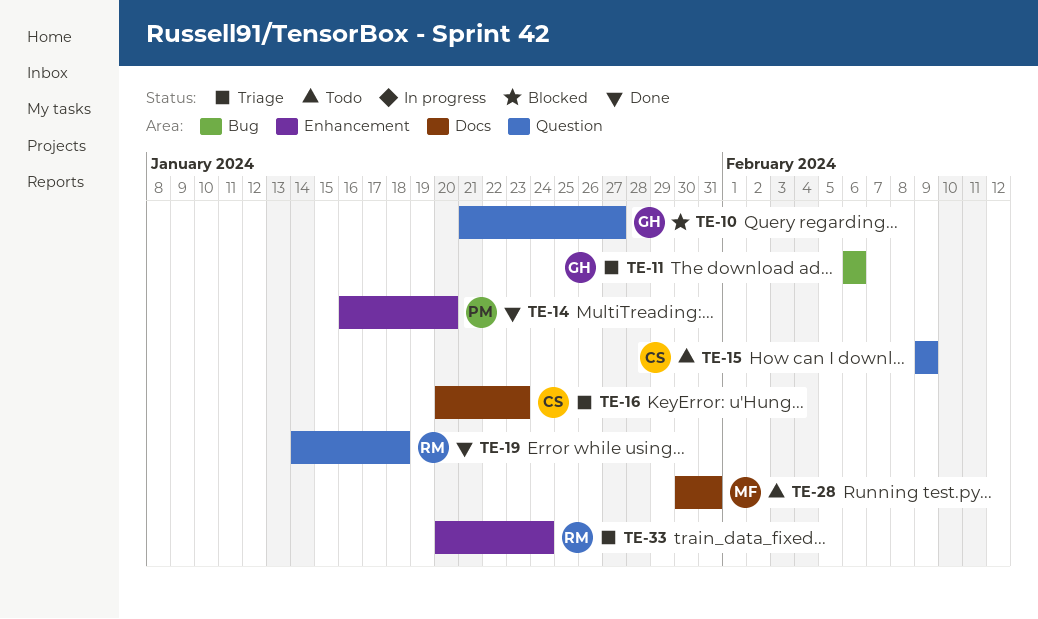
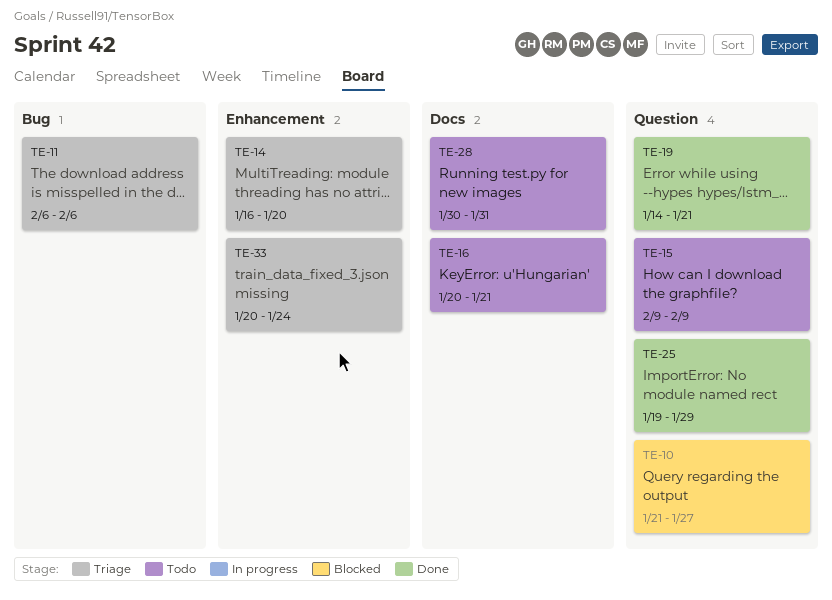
TE-14, status: Done -> Triage
TE-16, status: Triage -> Todo
TE-16, due: Jan 23 -> Jan 21
TE-19, due: Jan 18 -> Jan 21
TE-25: none -> present

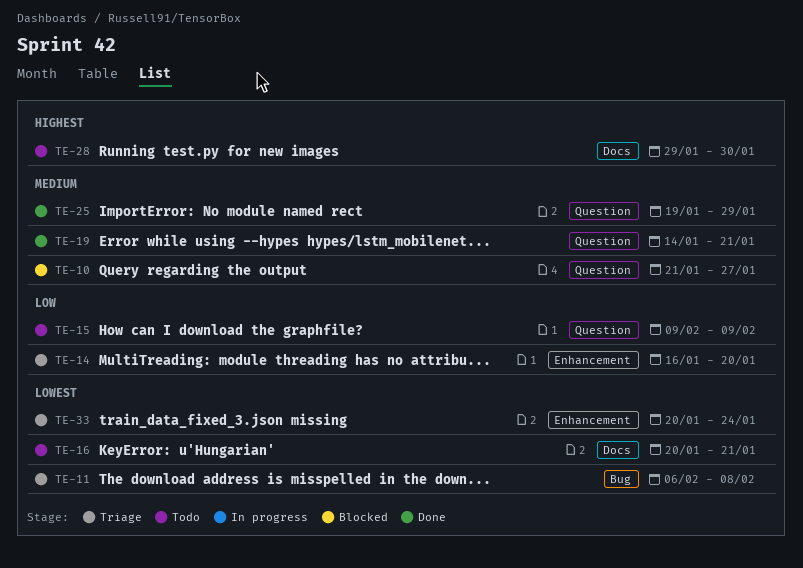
TE-11, due: Feb 6 -> Feb 8
TE-28, start: Jan 30 -> Jan 29
TE-28, due: Jan 31 -> Jan 30

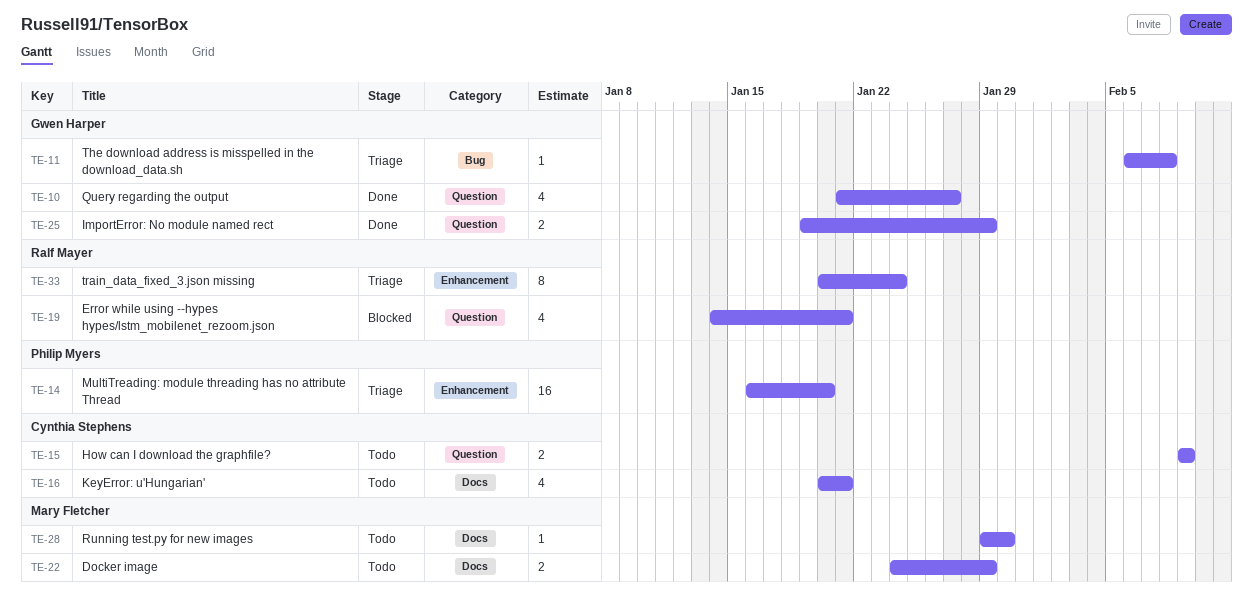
TE-10, status: Blocked -> Done
TE-19, status: Done -> Blocked
TE-22: none -> present

